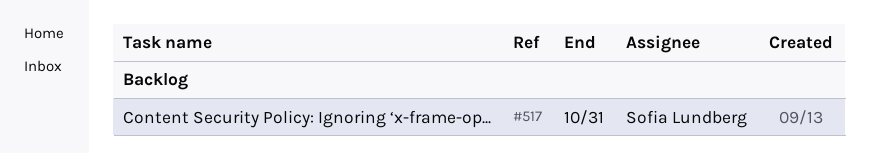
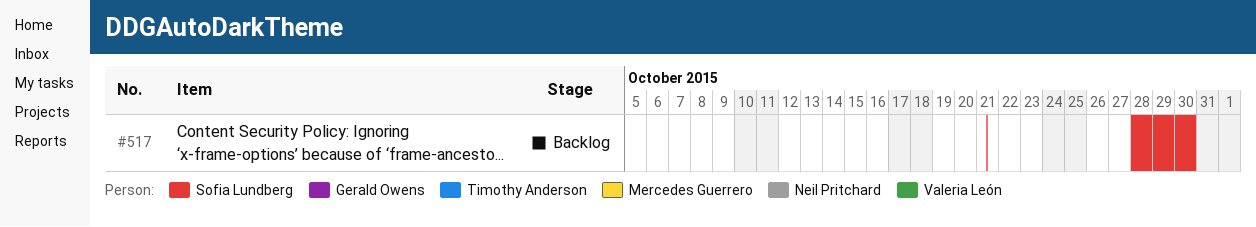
#517, due: Oct 31 -> Oct 30

